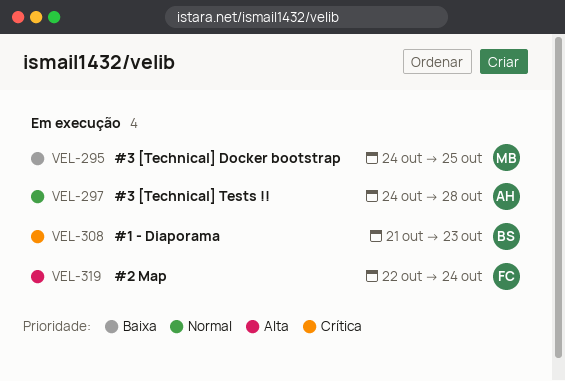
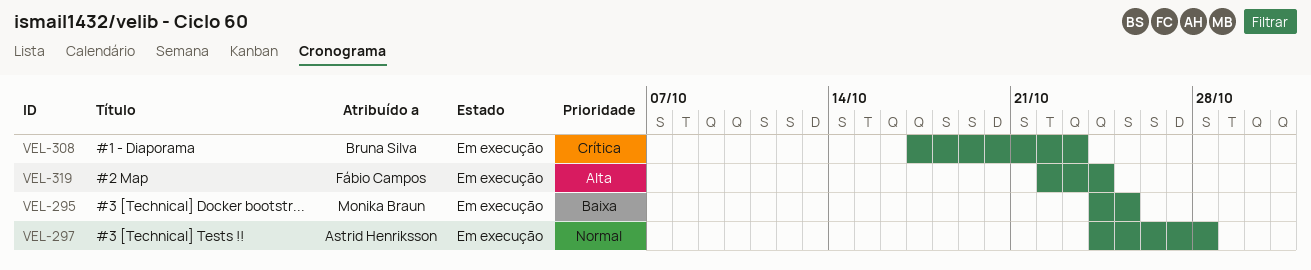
VEL-308, start: Oct 21 -> Oct 17

